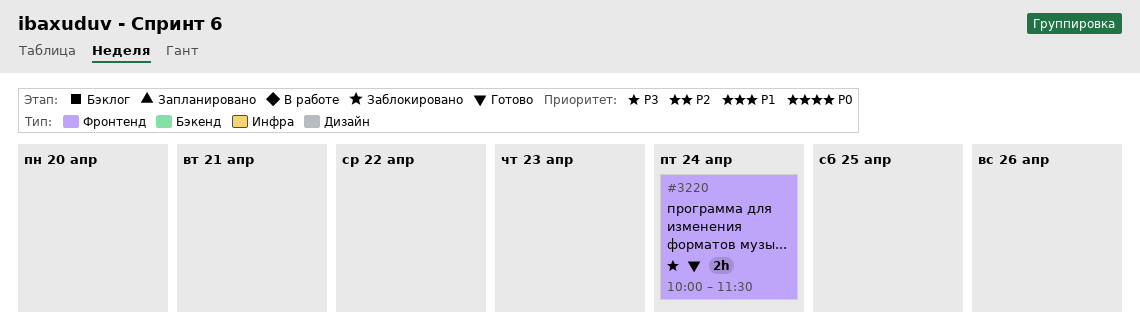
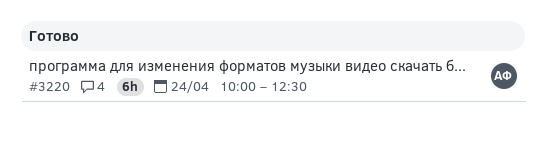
#3220, estimate: 2h -> 6h
#3220, ends: 11:30 -> 12:30

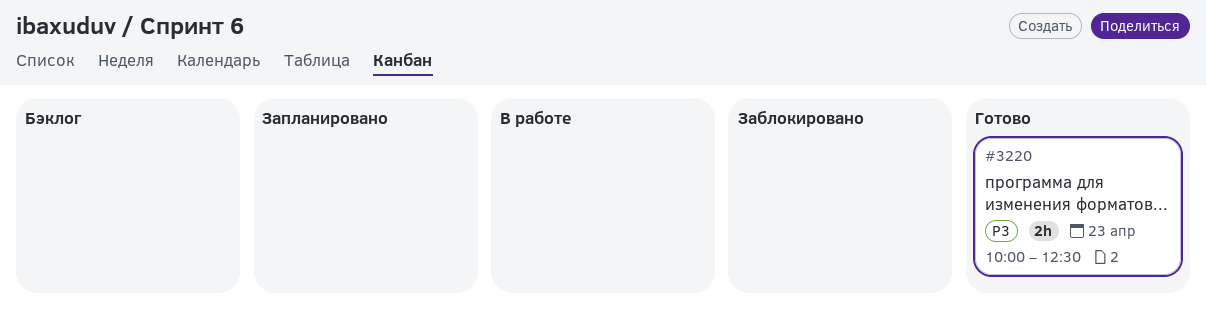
#3220, estimate: 6h -> 2h
#3220, day: Apr 24 -> Apr 23

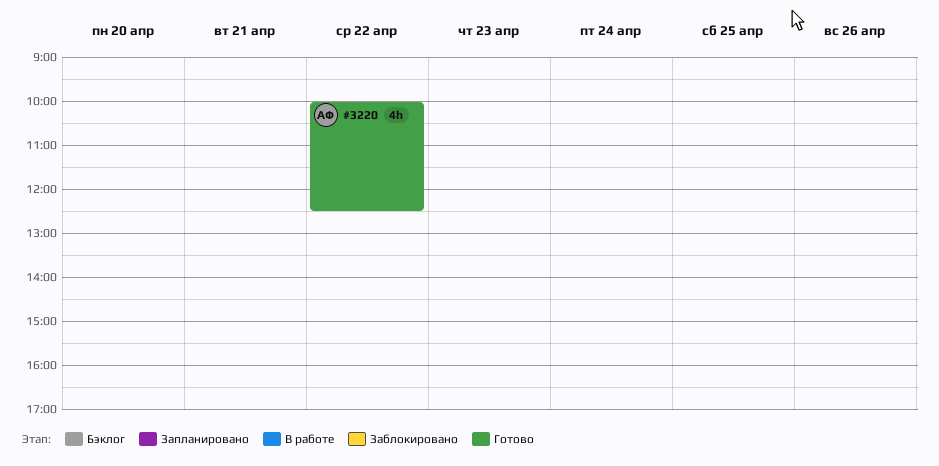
#3220, estimate: 2h -> 4h
#3220, day: Apr 23 -> Apr 22

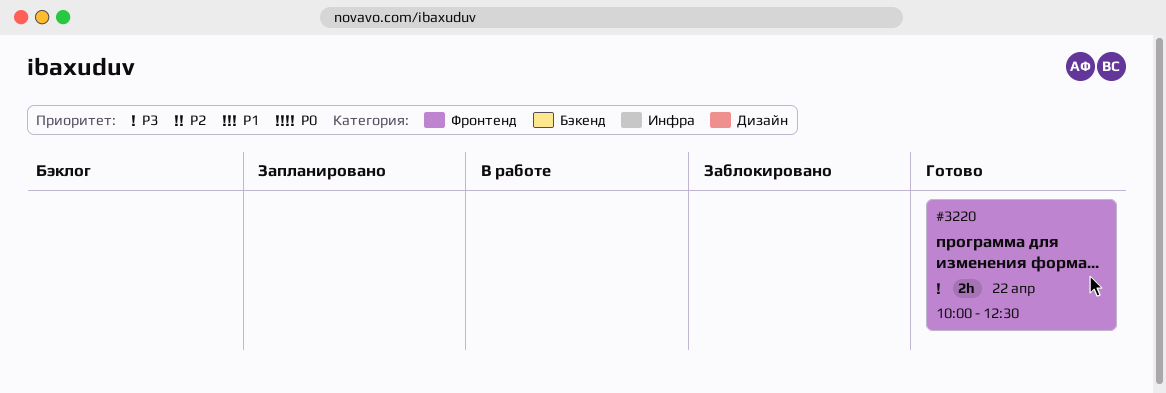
#3220, estimate: 4h -> 2h

